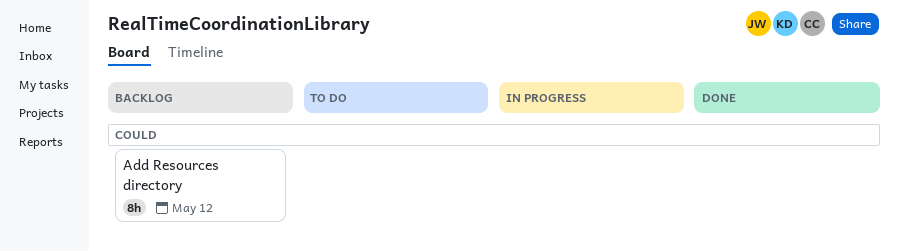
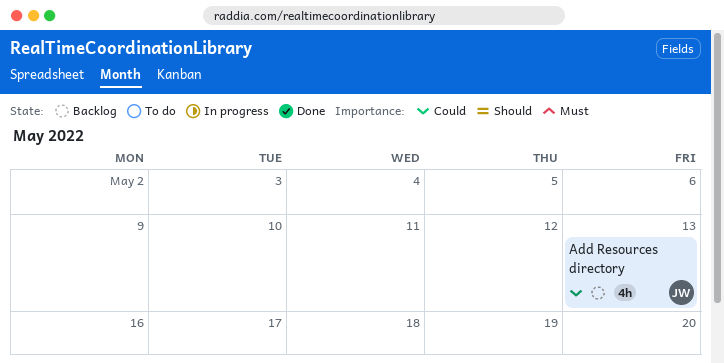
Add Resources directory, estimate: 8h -> 4h
Add Resources directory, due: May 12 -> May 13

